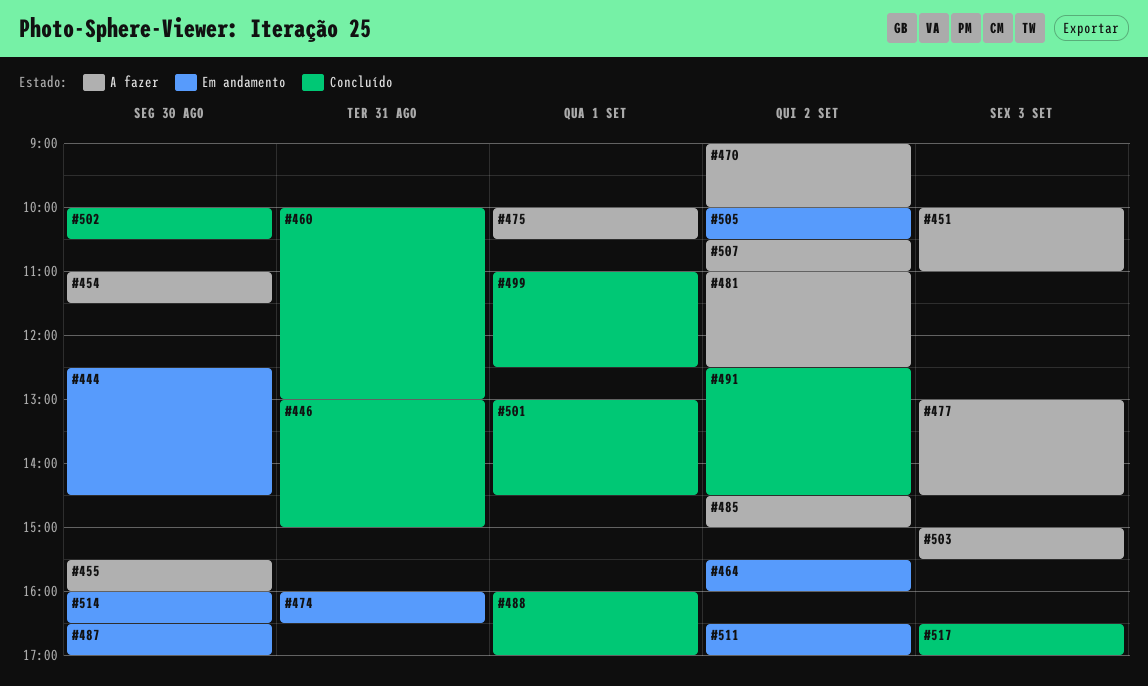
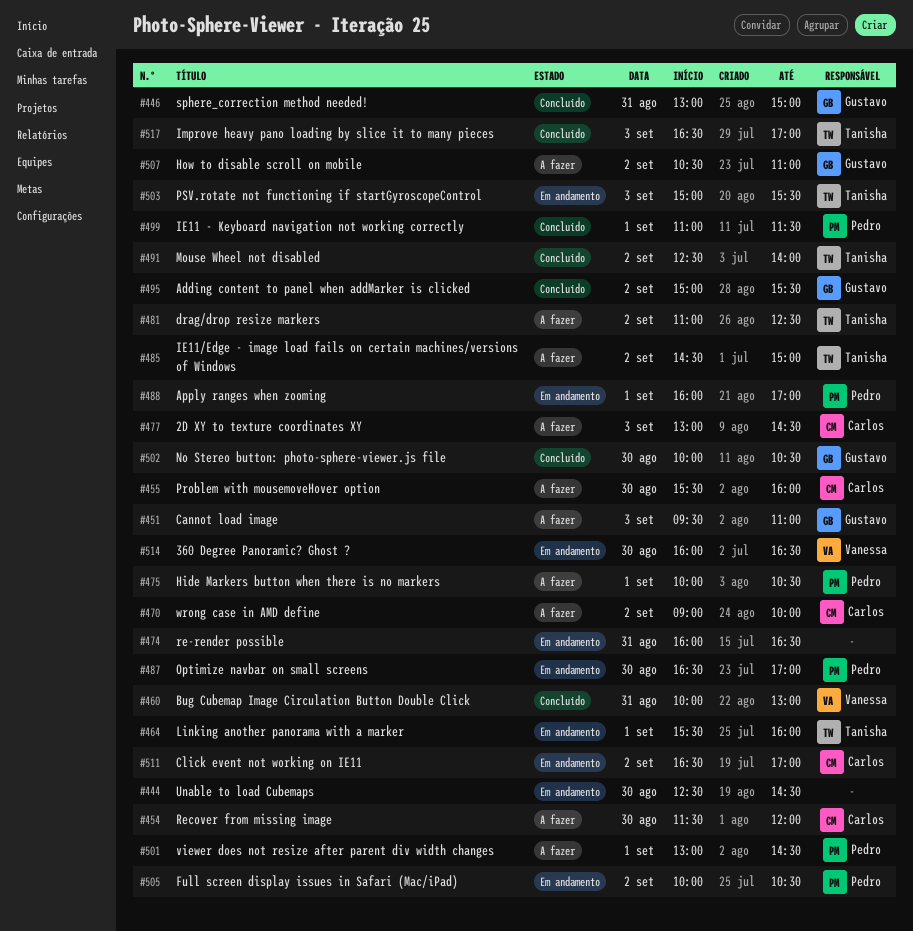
#451, begins: 10:00 -> 09:30
#454, begins: 11:00 -> 11:30
#454, ends: 11:30 -> 12:00
#464, day: Sep 2 -> Sep 1
#488, status: Concluído -> Em andamento
#491, ends: 14:30 -> 14:00
#495: none -> present
#499, ends: 12:30 -> 11:30
#501, status: Concluído -> A fazer
#503, status: A fazer -> Em andamento

